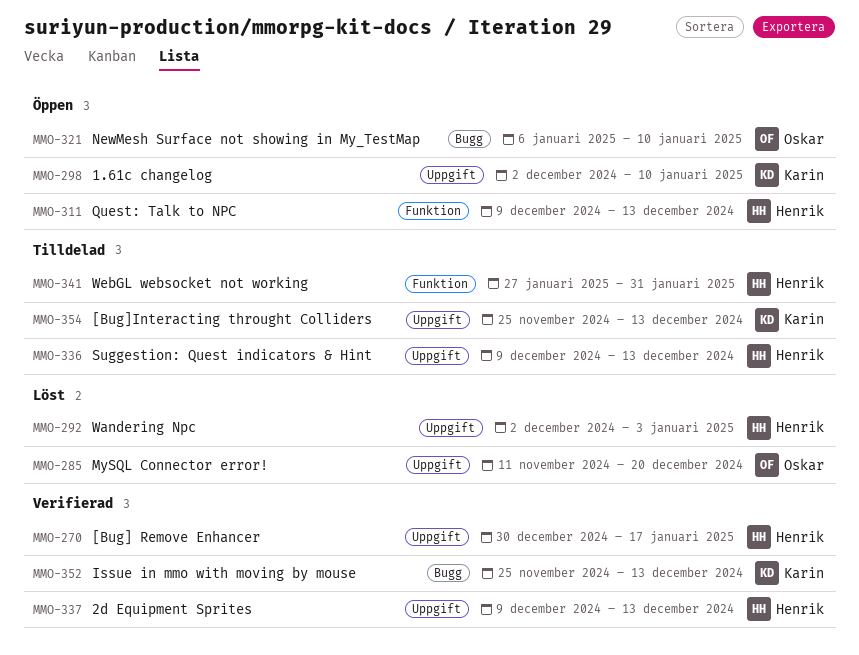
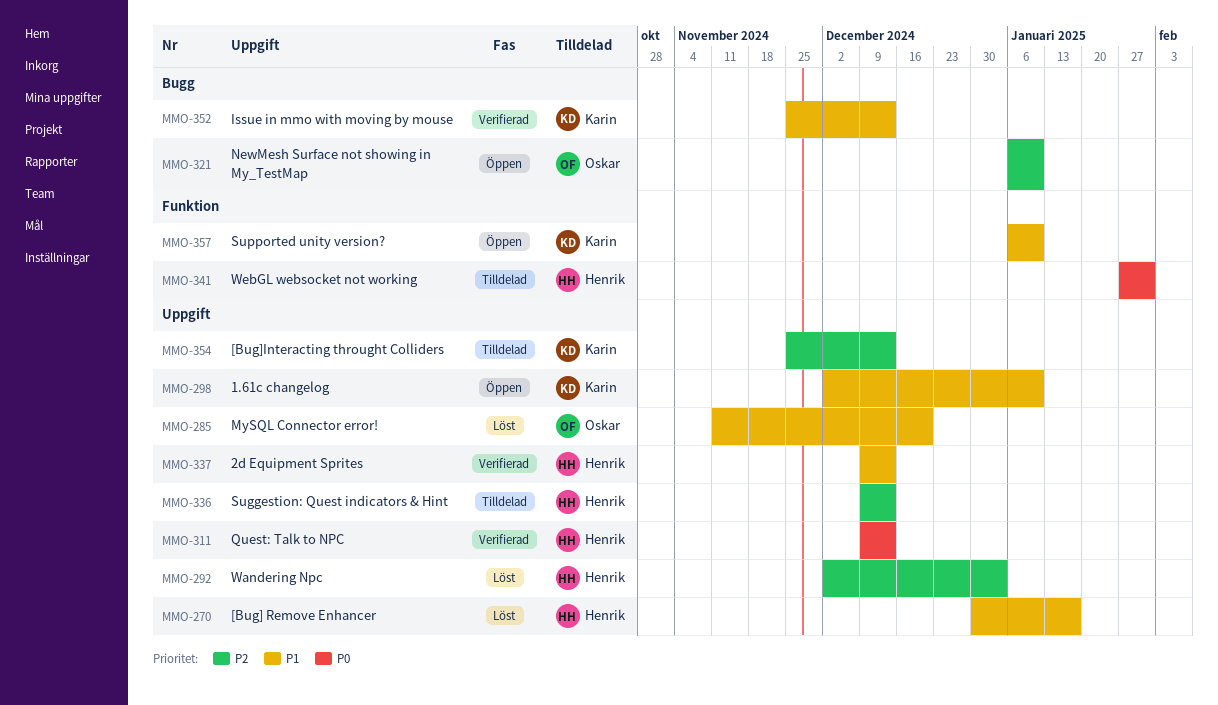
MMO-270, status: Verifierad -> Löst
MMO-311, status: Öppen -> Verifierad
MMO-311, label: Funktion -> Uppgift
MMO-357: none -> present

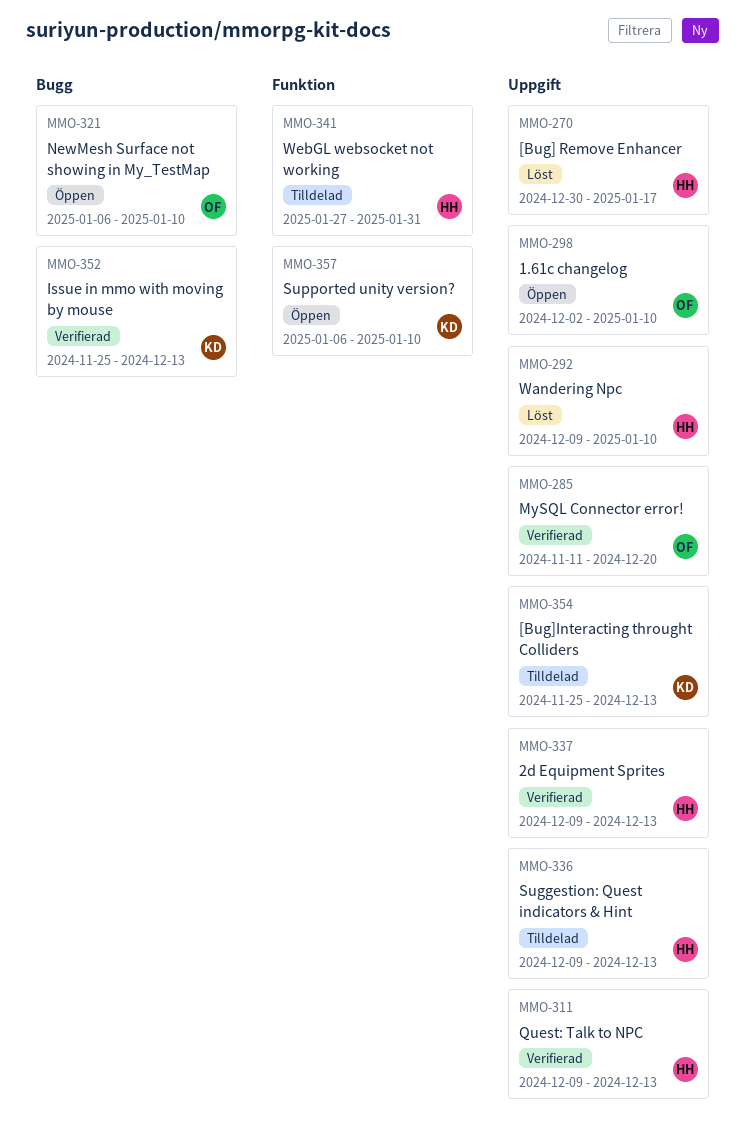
MMO-285, status: Löst -> Verifierad
MMO-292, start: Dec 2 -> Dec 9
MMO-292, due: Jan 3 -> Jan 10
MMO-298, owner: Karin -> Oskar

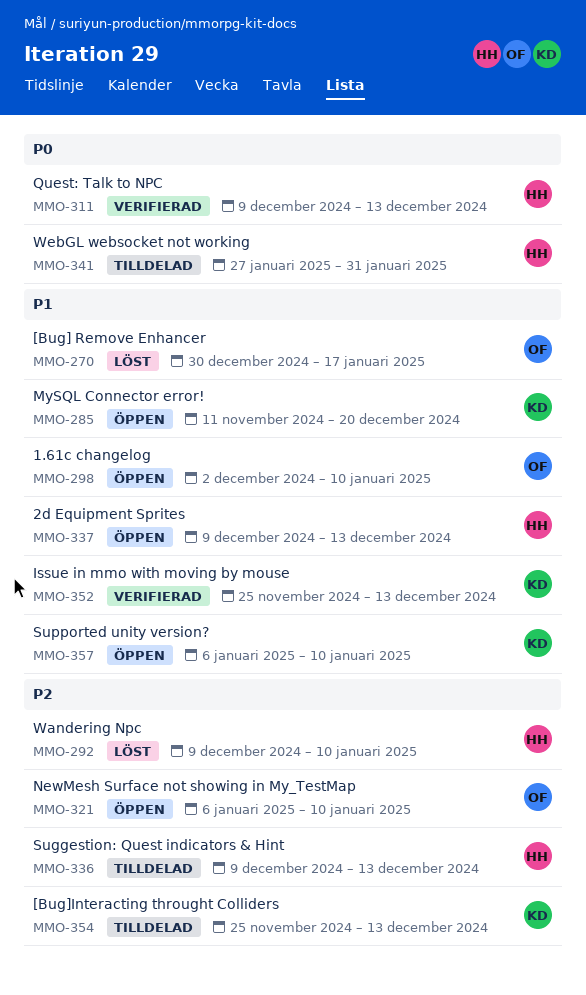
MMO-270, owner: HH -> OF
MMO-285, status: Verifierad -> Öppen
MMO-285, owner: OF -> KD
MMO-337, status: Verifierad -> Öppen

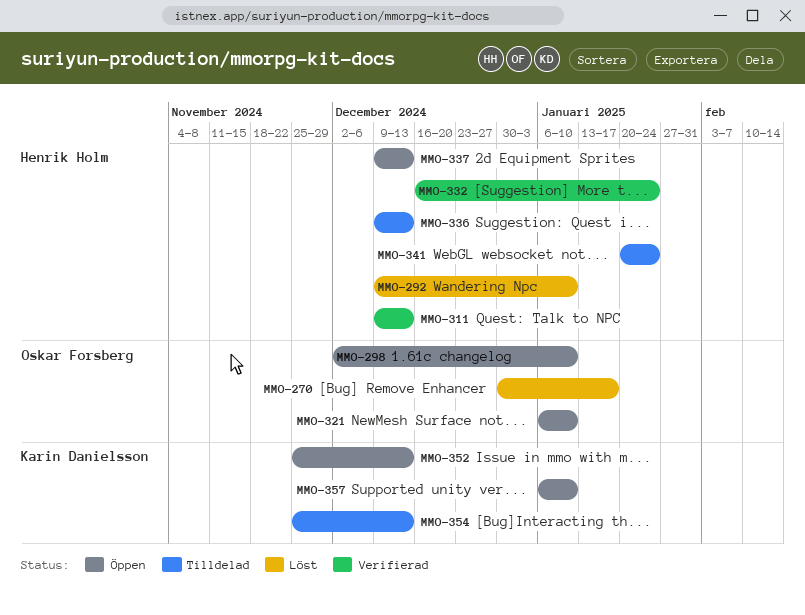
MMO-285: present -> none
MMO-332: none -> present
MMO-341, start: Jan 27 -> Jan 20
MMO-341, due: Jan 31 -> Jan 24
MMO-352, status: Verifierad -> Öppen

